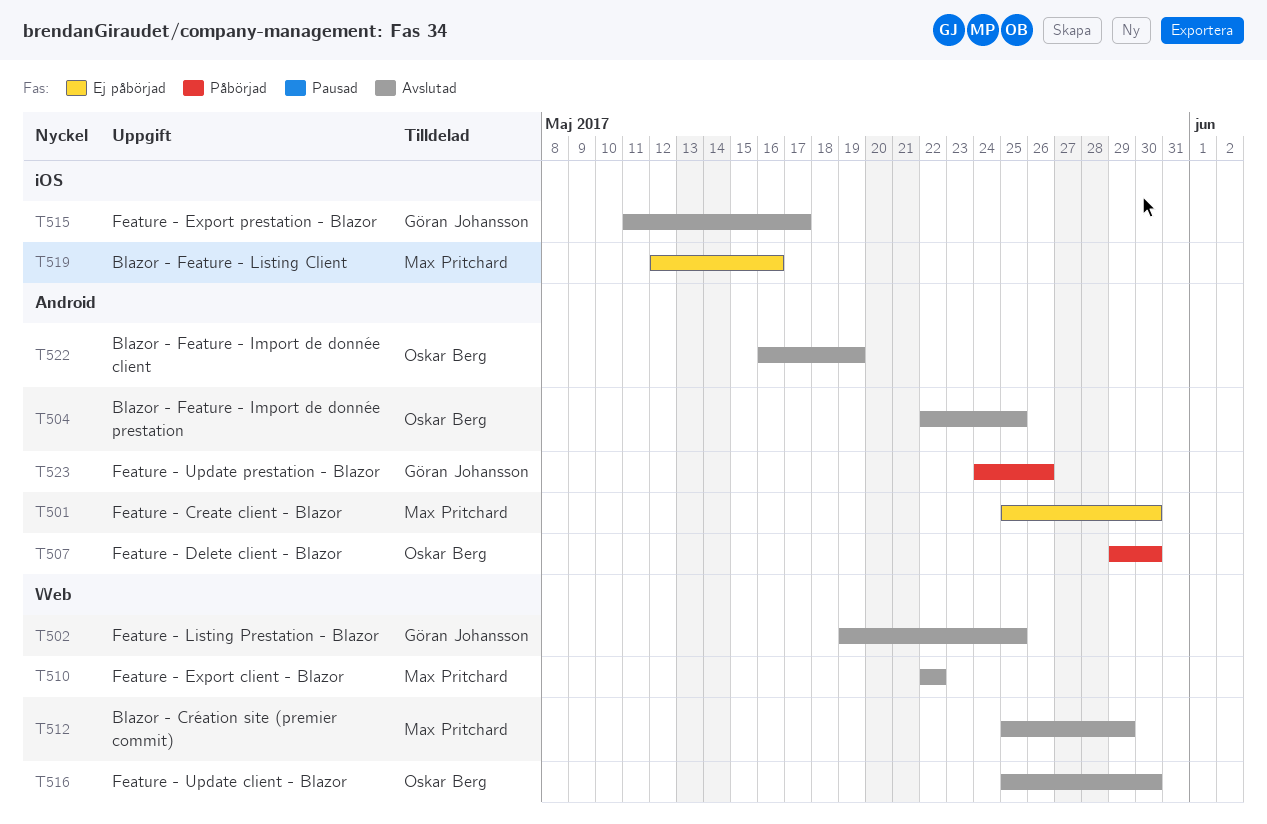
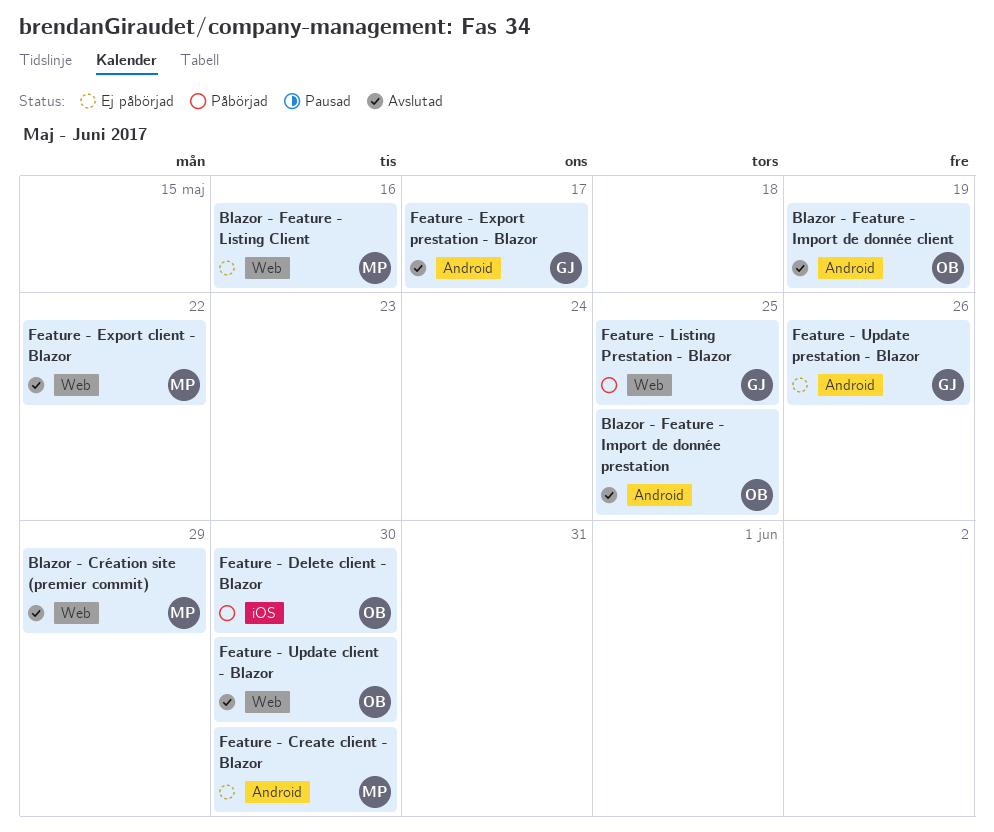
Blazor - Feature - Listing Client, label: iOS -> Web
Feature - Delete client - Blazor, label: Android -> iOS
Feature - Export prestation - Blazor, label: iOS -> Android
Feature - Listing Prestation - Blazor, status: Avslutad -> Påbörjad
Feature - Update prestation - Blazor, status: Påbörjad -> Ej påbörjad

